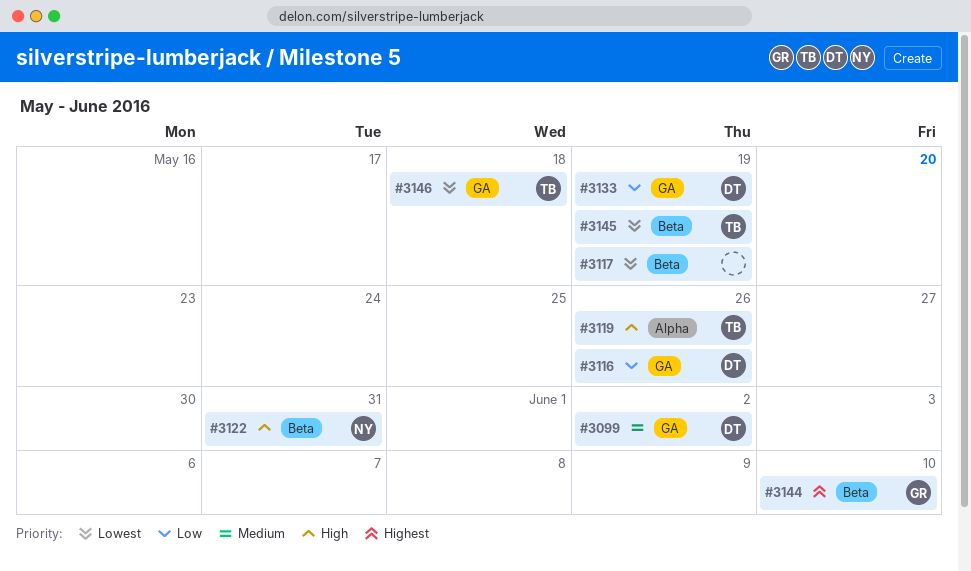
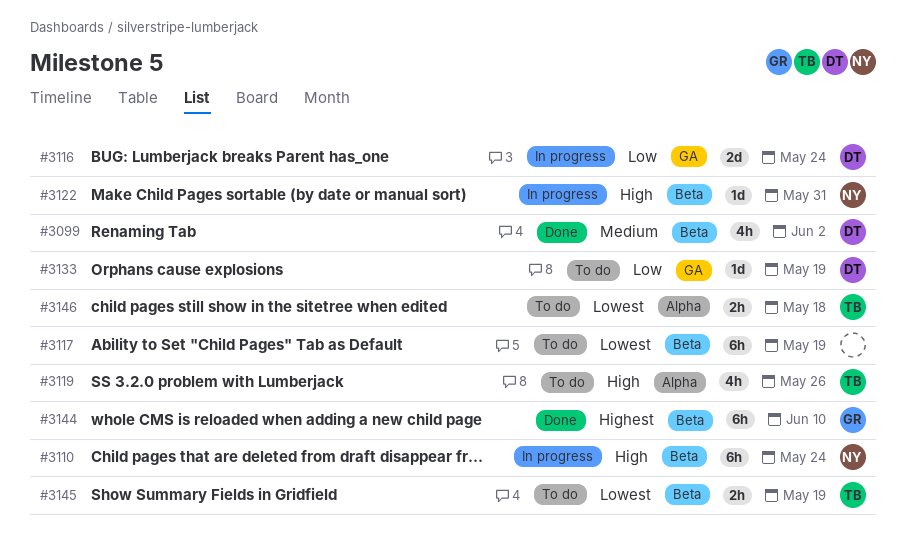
#3099, label: GA -> Beta
#3110: none -> present
#3116, due: May 26 -> May 24
#3146, label: GA -> Alpha

